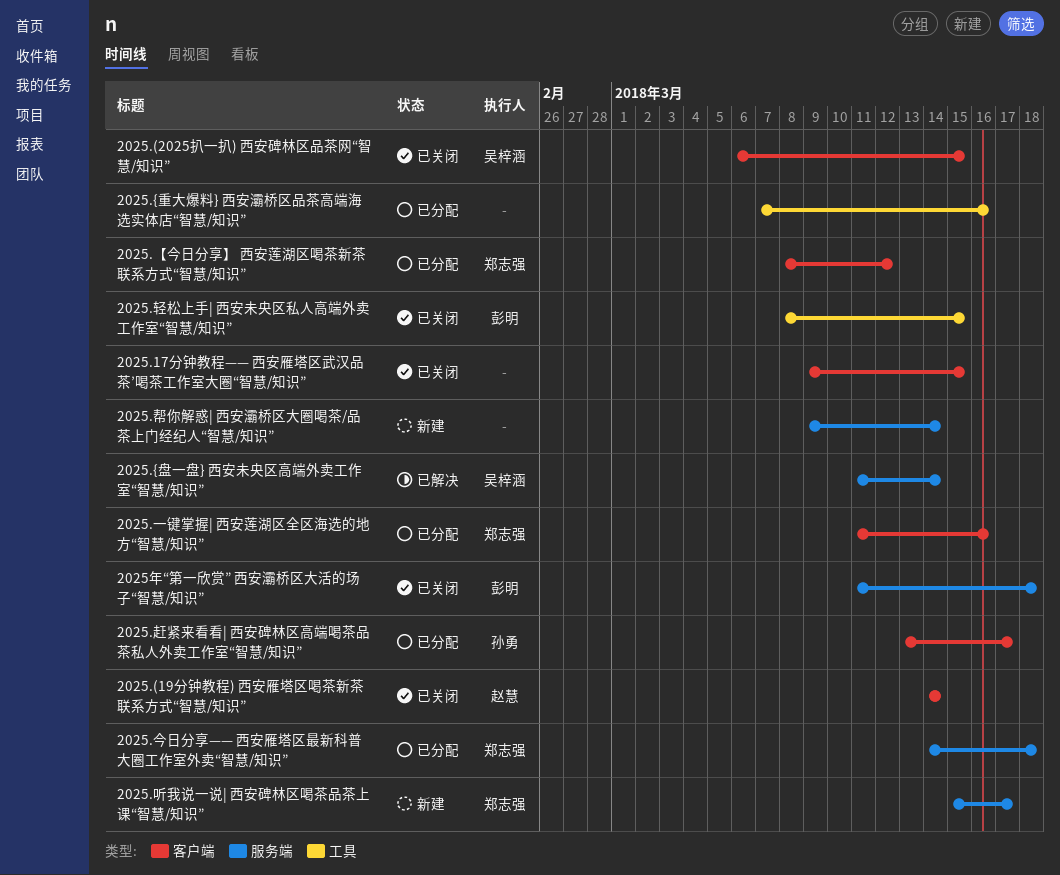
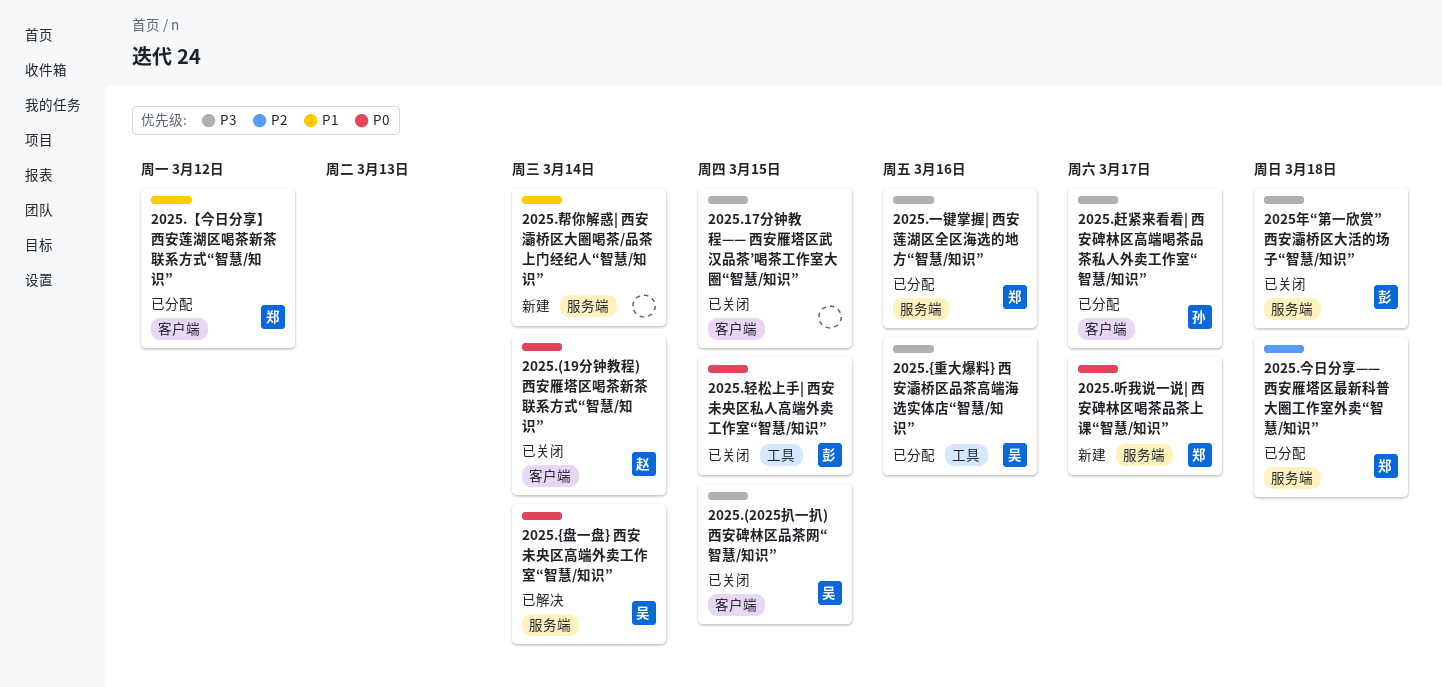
2025.{重大爆料} 西安灞桥区品茶高端海选实体店“智慧/知识”, owner: none -> 吴梓涵
2025.一键掌握| 西安莲湖区全区海选的地方“智慧/知识”, label: 客户端 -> 服务端

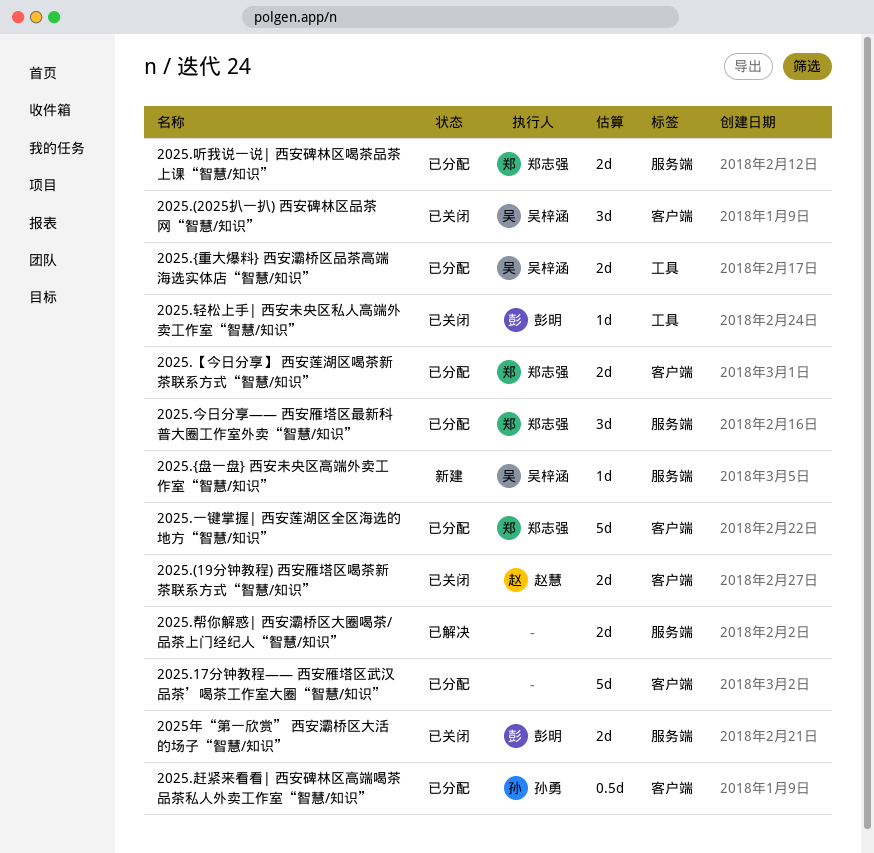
2025.17分钟教程—— 西安雁塔区武汉品茶’喝茶工作室大圈“智慧/知识”, status: 已关闭 -> 已分配
2025.{盘一盘} 西安未央区高端外卖工作室“智慧/知识”, status: 已解决 -> 新建
2025.一键掌握| 西安莲湖区全区海选的地方“智慧/知识”, label: 服务端 -> 客户端
2025.听我说一说| 西安碑林区喝茶品茶上课“智慧/知识”, status: 新建 -> 已分配
2025.帮你解惑| 西安灞桥区大圈喝茶/品茶上门经纪人“智慧/知识”, status: 新建 -> 已解决

